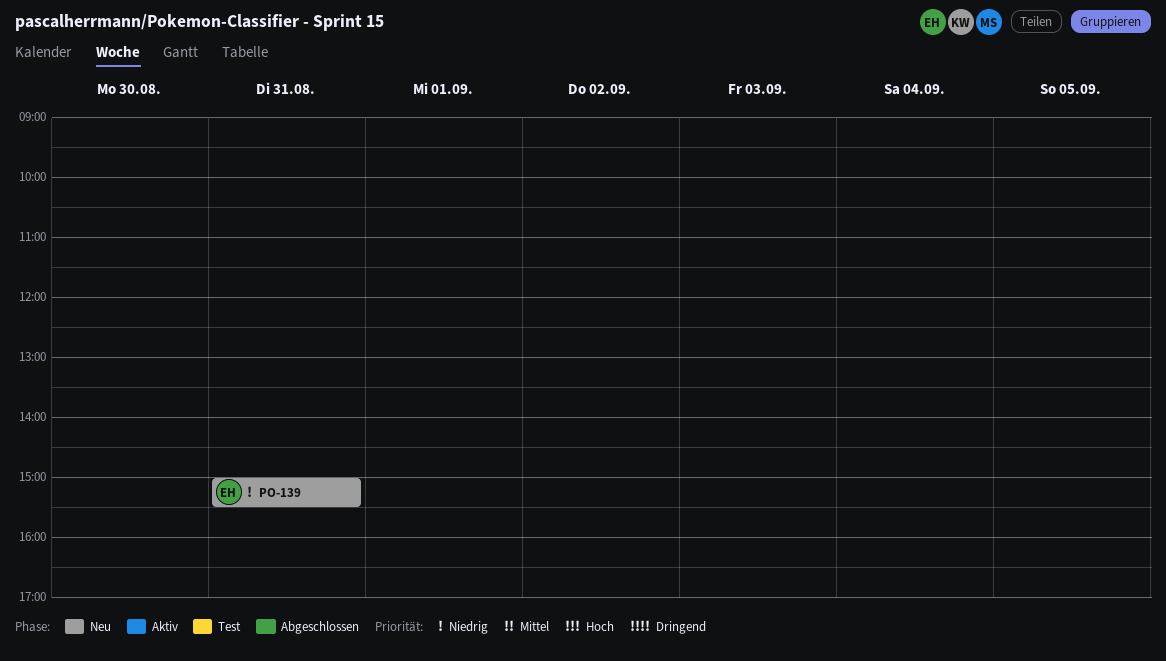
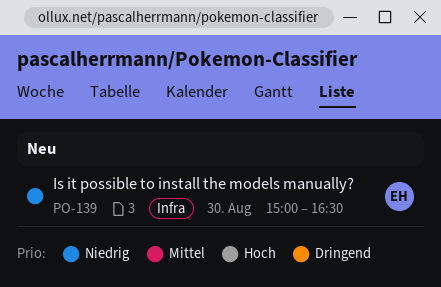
PO-139, day: Aug 31 -> Aug 30
PO-139, ends: 15:30 -> 16:30

